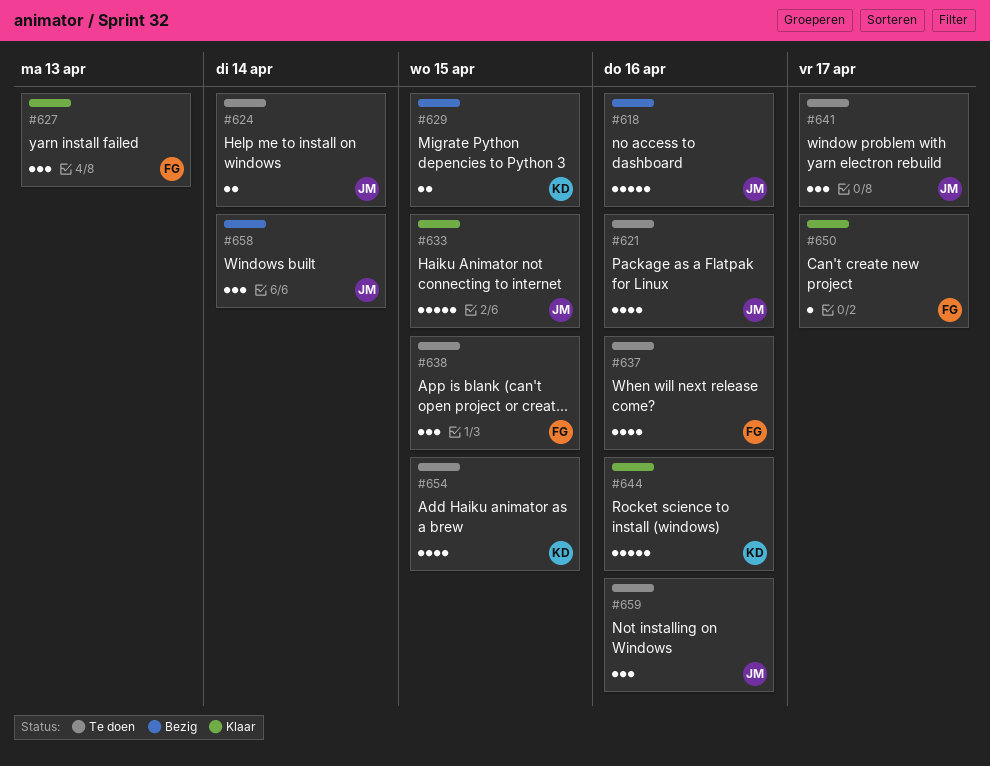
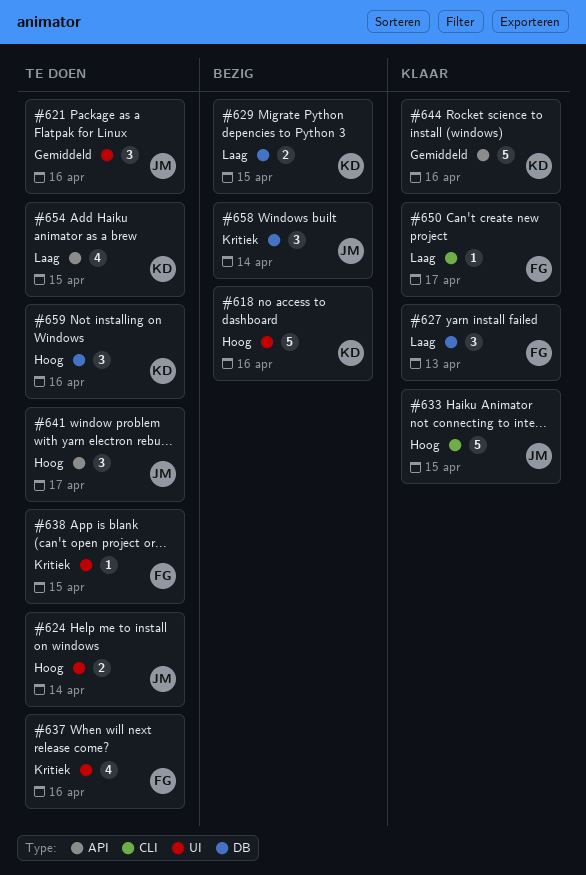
#618, owner: JM -> KD
#621, estimate: 4 -> 3
#638, estimate: 3 -> 1
#659, owner: JM -> KD

